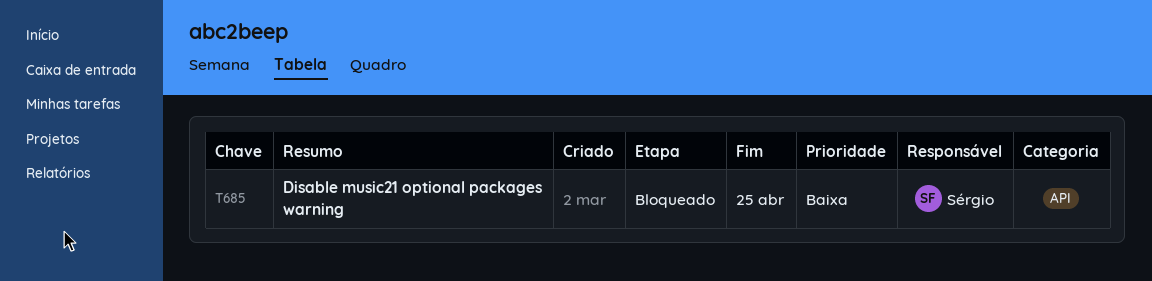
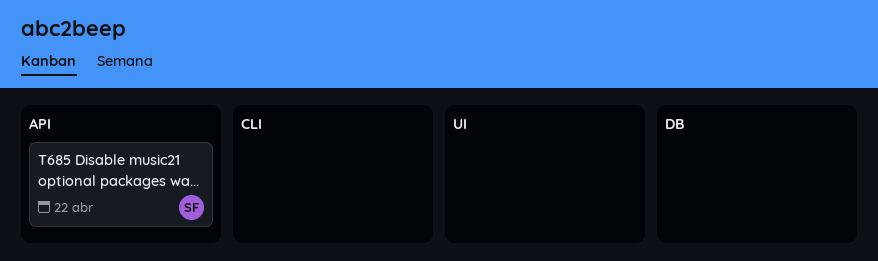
T685, due: Apr 25 -> Apr 22

